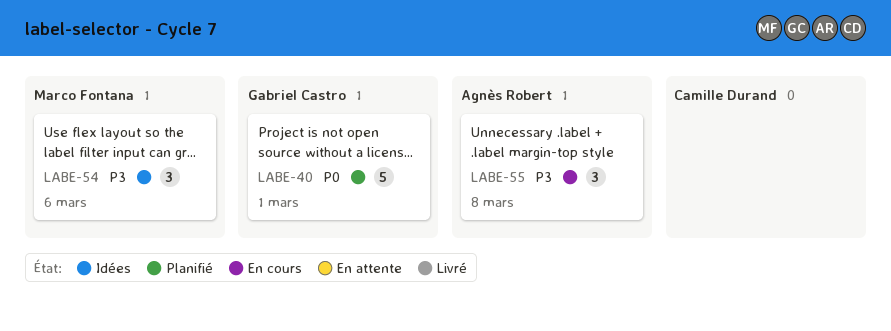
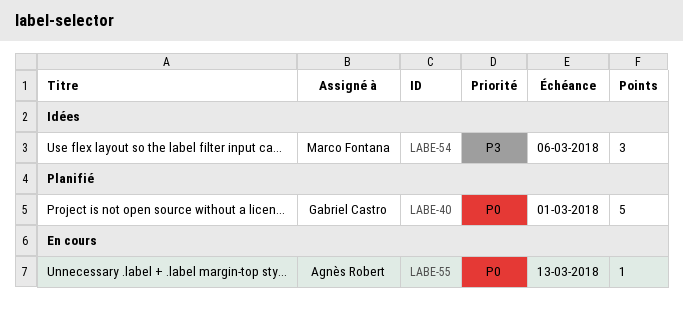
LABE-55, priority: P3 -> P0
LABE-55, estimate: 3 -> 1
LABE-55, due: Mar 8 -> Mar 13

